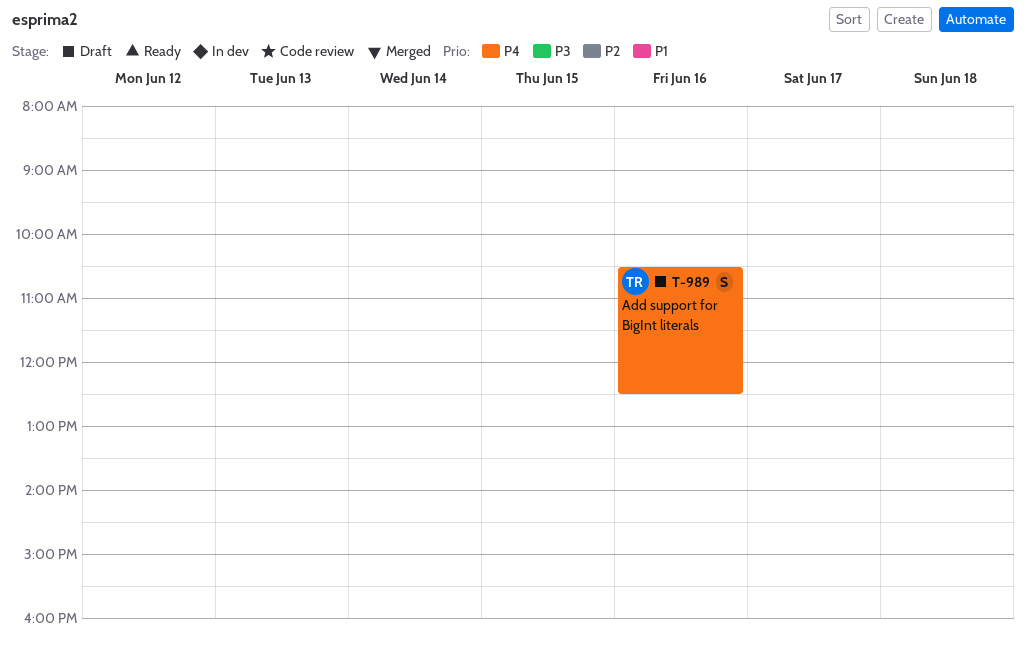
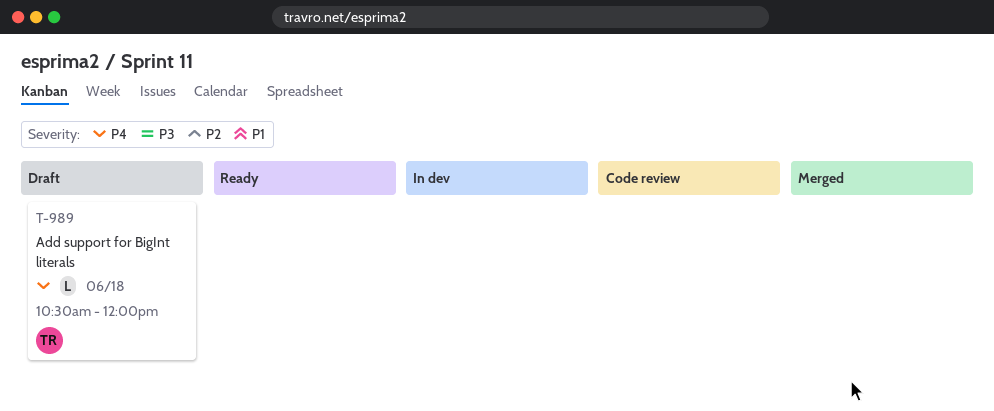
T-989, estimate: S -> L
T-989, day: Jun 16 -> Jun 18
T-989, ends: 12:30 -> 12:00

